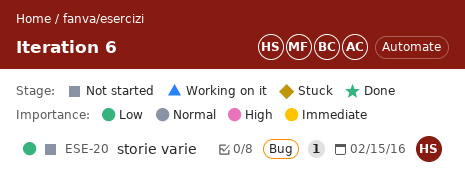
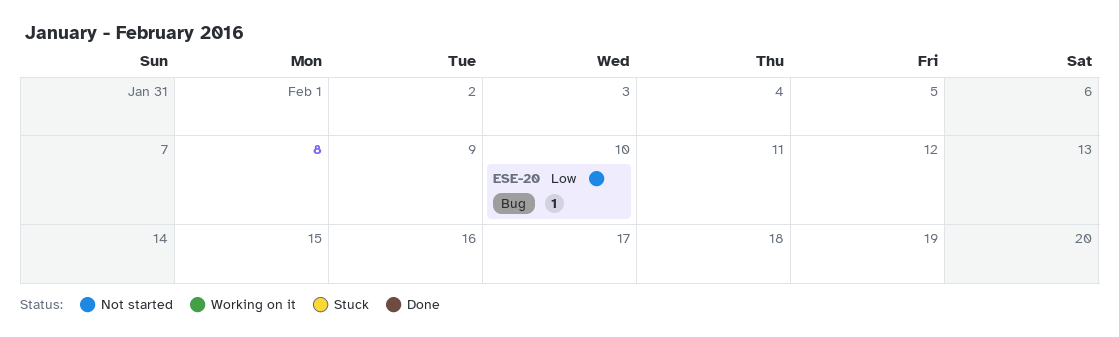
ESE-20, due: Feb 15 -> Feb 10

